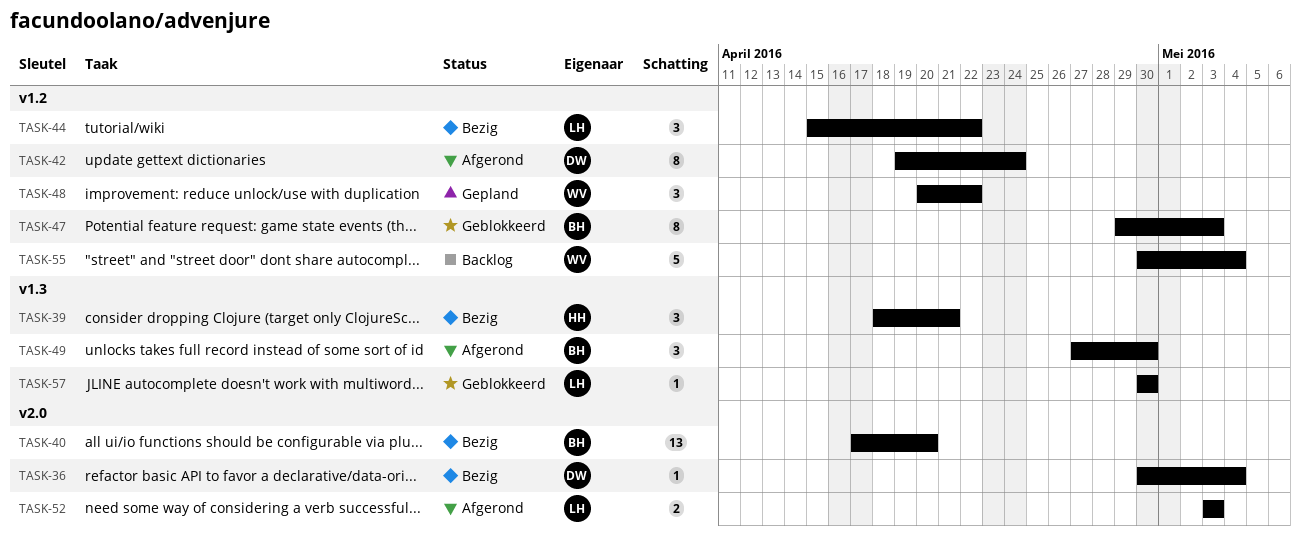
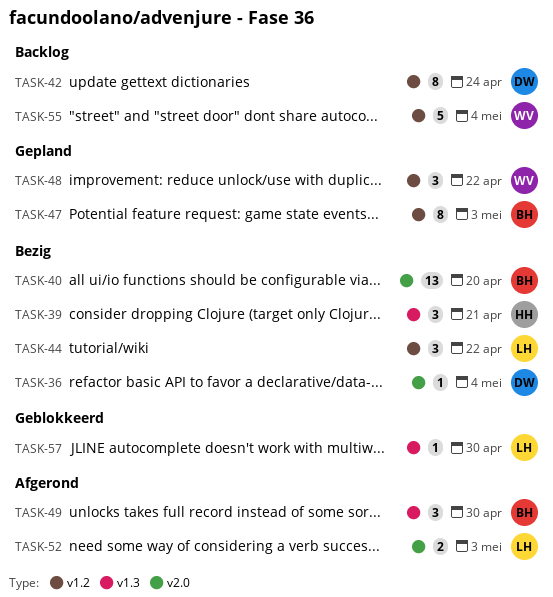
TASK-42, status: Afgerond -> Backlog
TASK-47, status: Geblokkeerd -> Gepland

